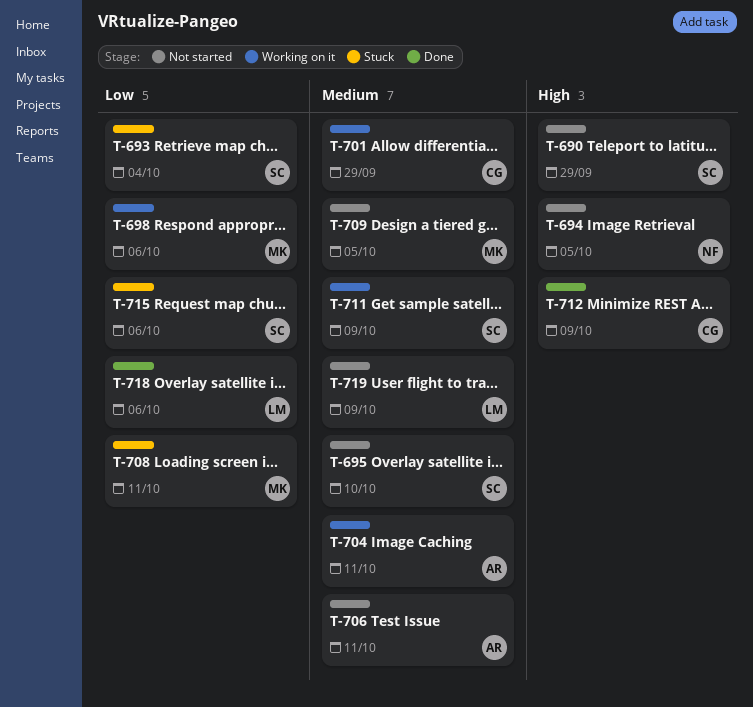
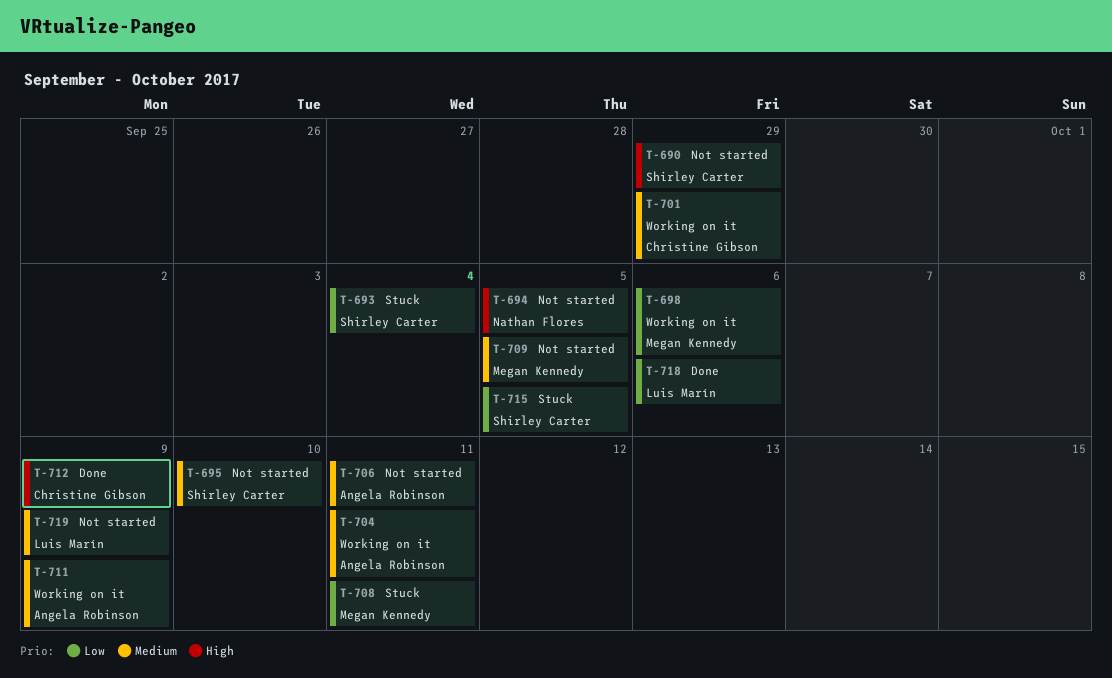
T-711, owner: Shirley Carter -> Angela Robinson
T-715, due: Oct 6 -> Oct 5

